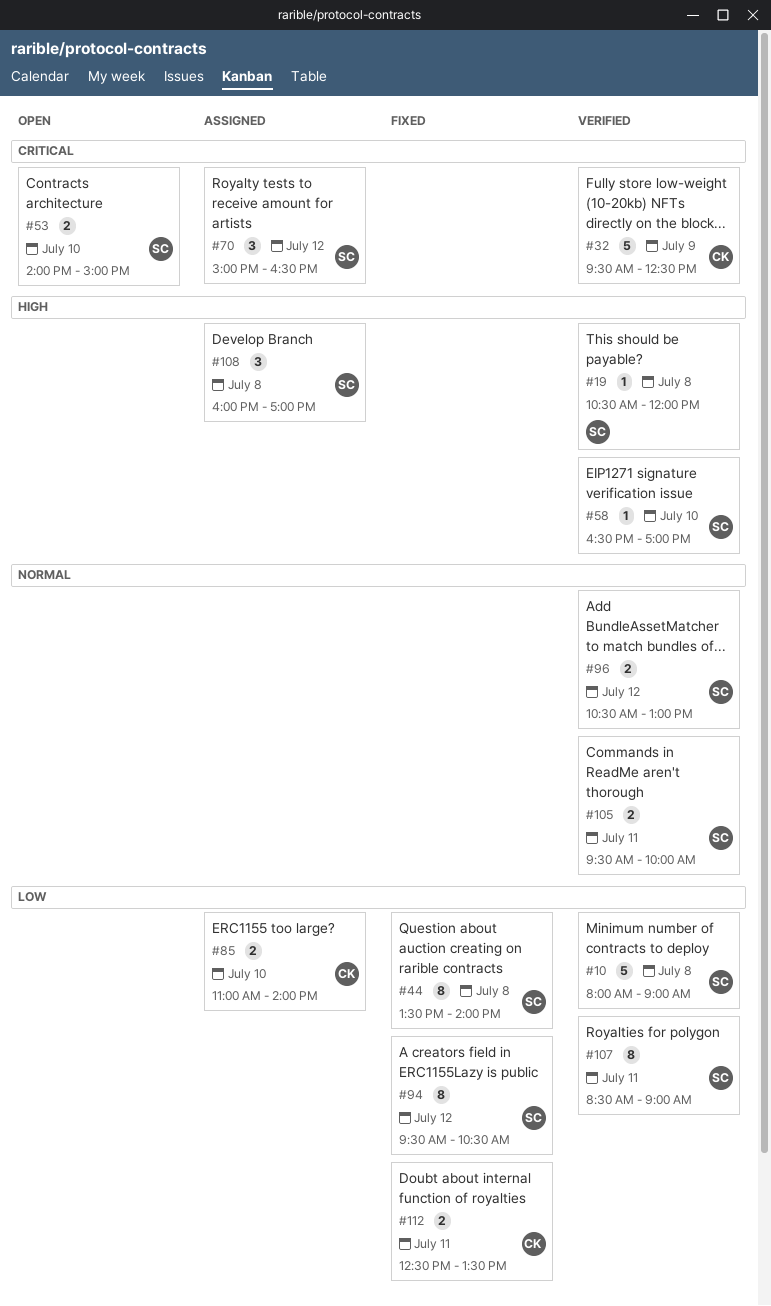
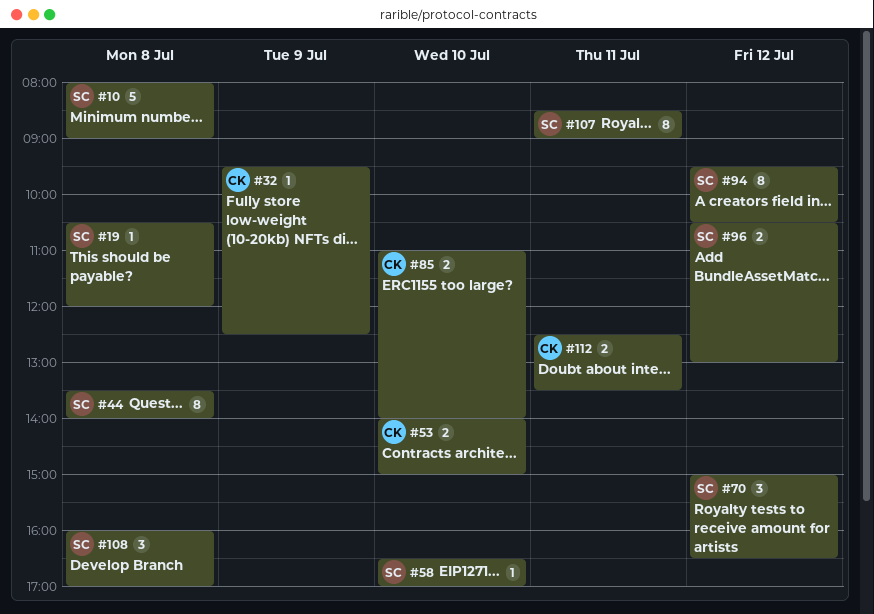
#32, estimate: 5 -> 1
#53, owner: SC -> CK
#105: present -> none

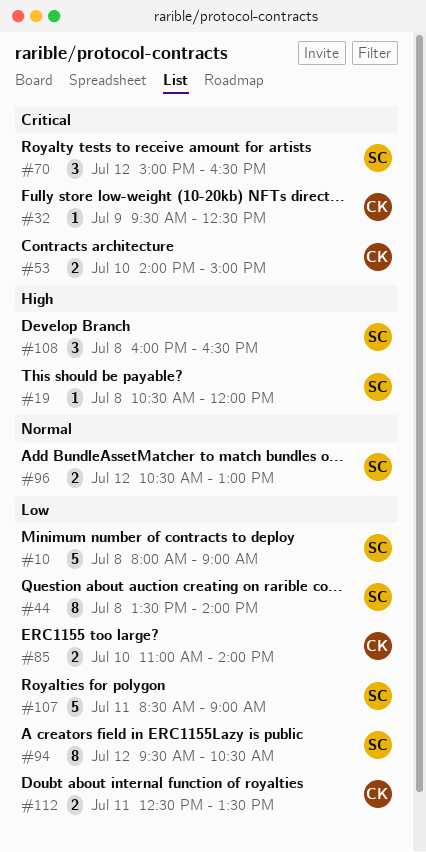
#58: present -> none
#107, estimate: 8 -> 5
#108, ends: 17:00 -> 16:30

